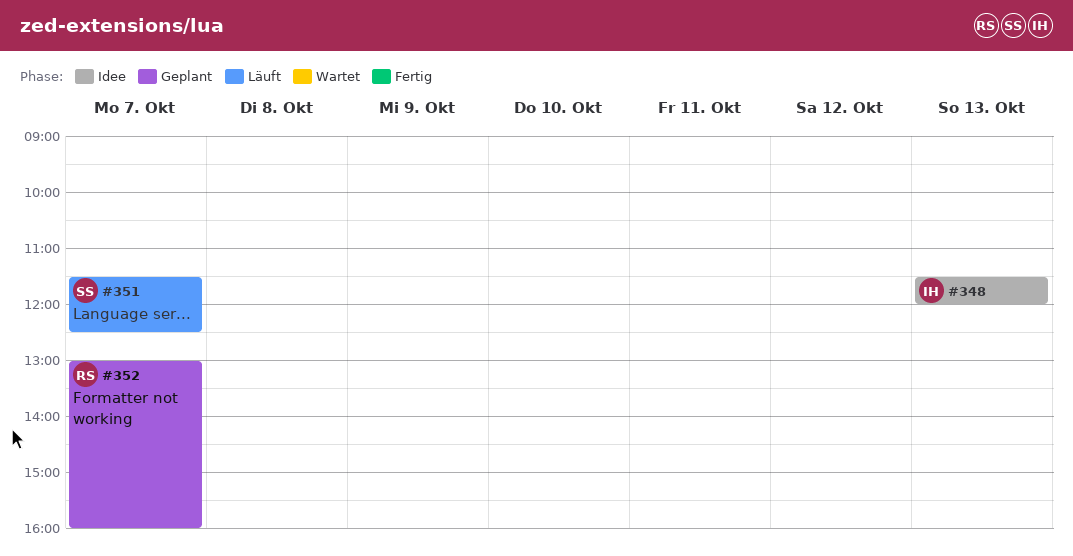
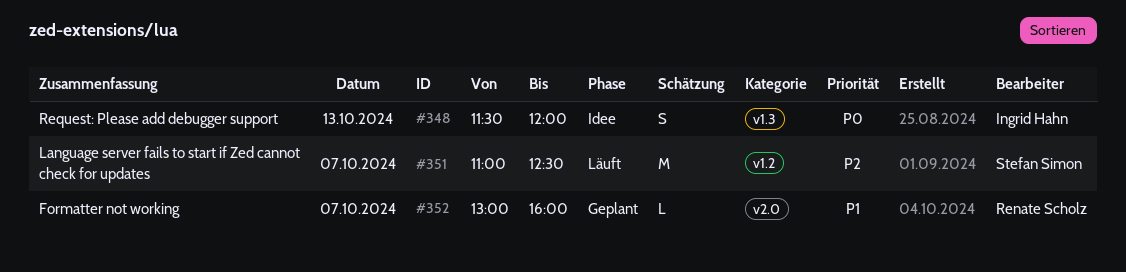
#351, begins: 11:30 -> 11:00

